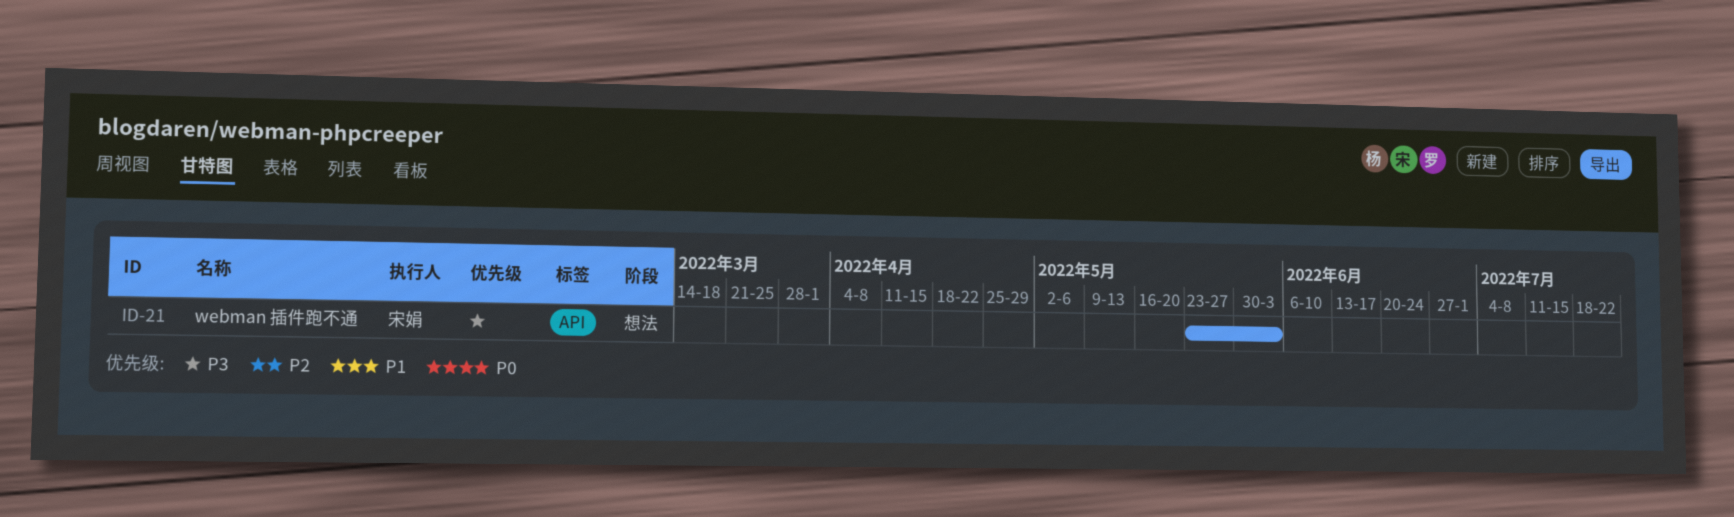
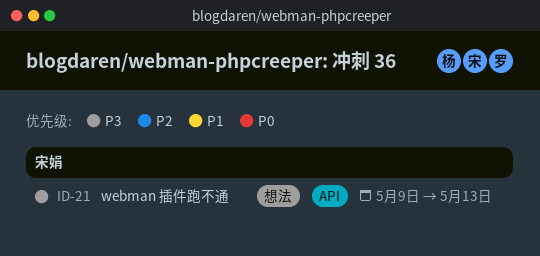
ID-21, start: May 23 -> May 9
ID-21, due: Jun 3 -> May 13

